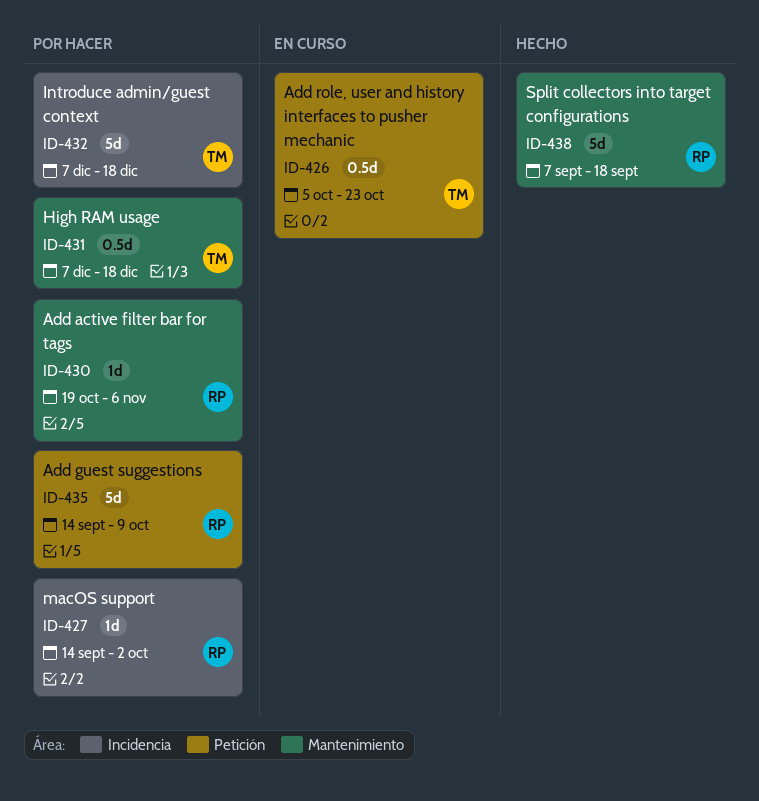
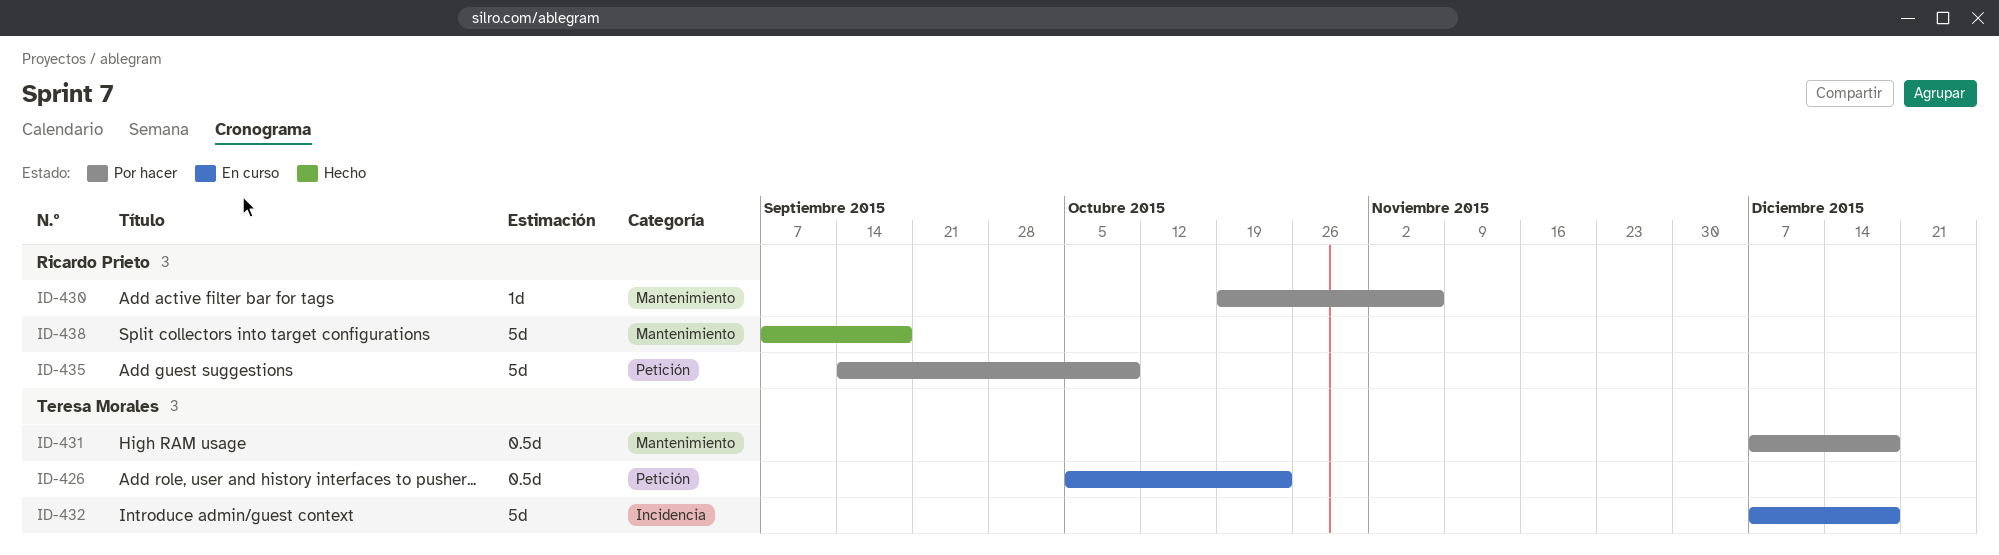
ID-427: present -> none
ID-432, status: Por hacer -> En curso

